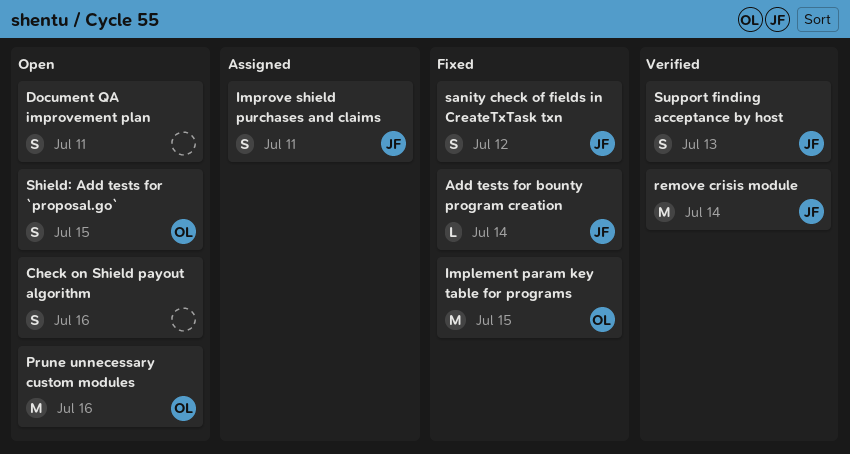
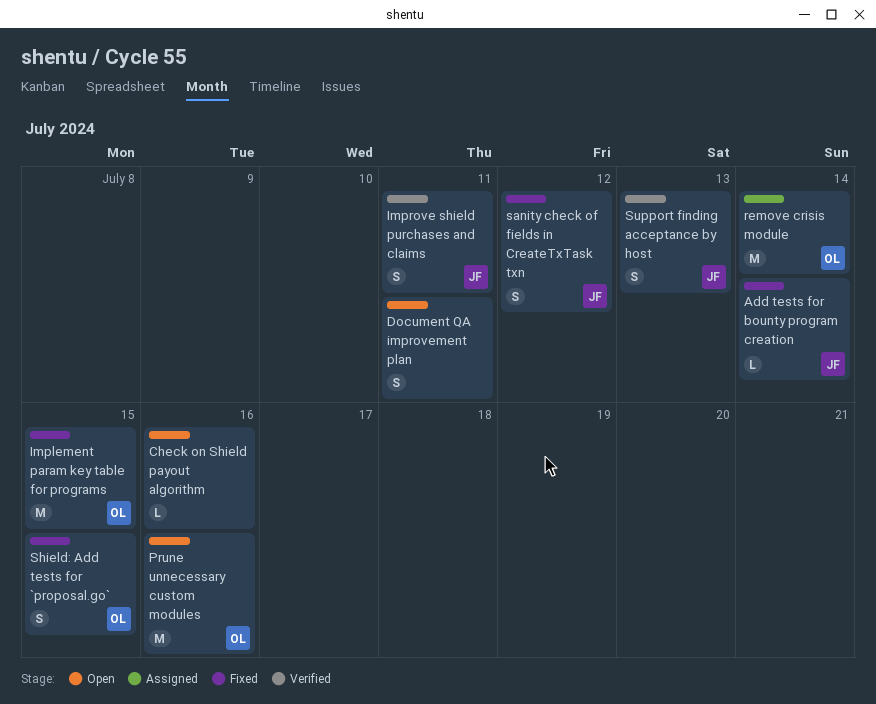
Check on Shield payout algorithm, estimate: S -> L
Improve shield purchases and claims, status: Assigned -> Verified
remove crisis module, status: Verified -> Assigned
remove crisis module, owner: JF -> OL
Shield: Add tests for `proposal.go`, status: Open -> Fixed

